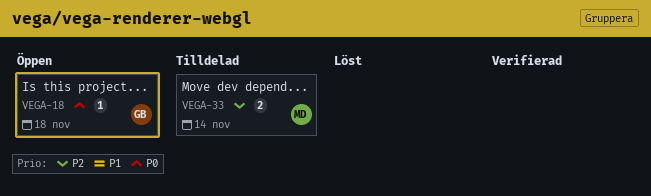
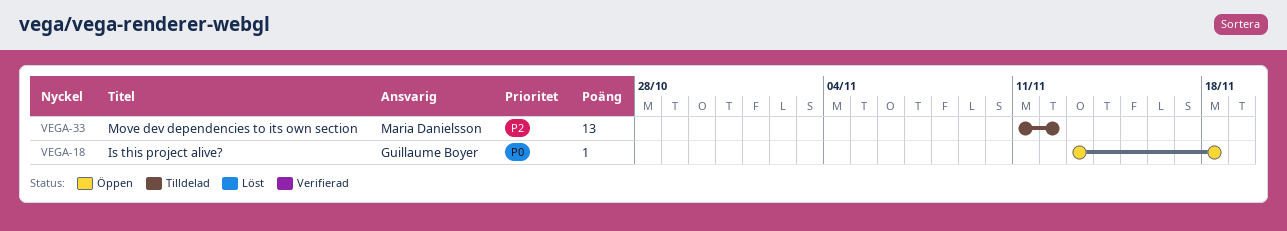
VEGA-33, estimate: 2 -> 13
VEGA-33, due: Nov 14 -> Nov 12

